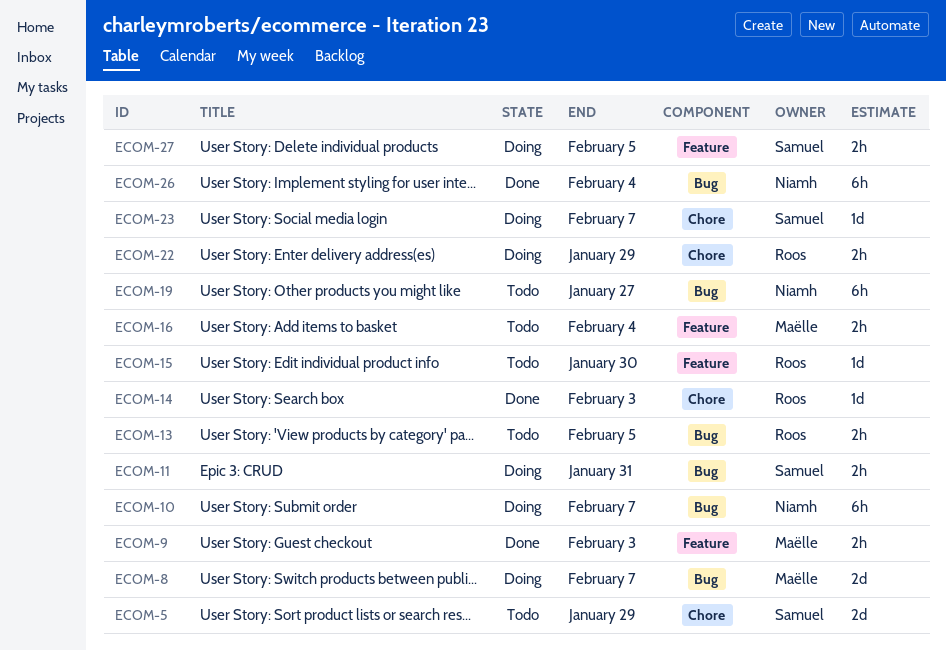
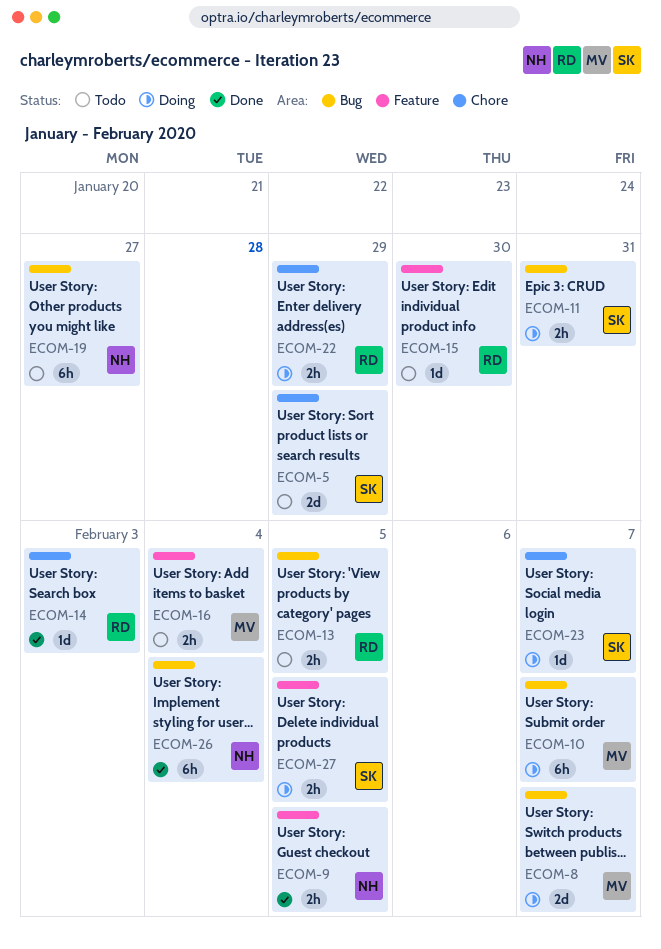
ECOM-9, owner: Maëlle -> Niamh
ECOM-9, due: Feb 3 -> Feb 5
ECOM-10, owner: Niamh -> Maëlle

